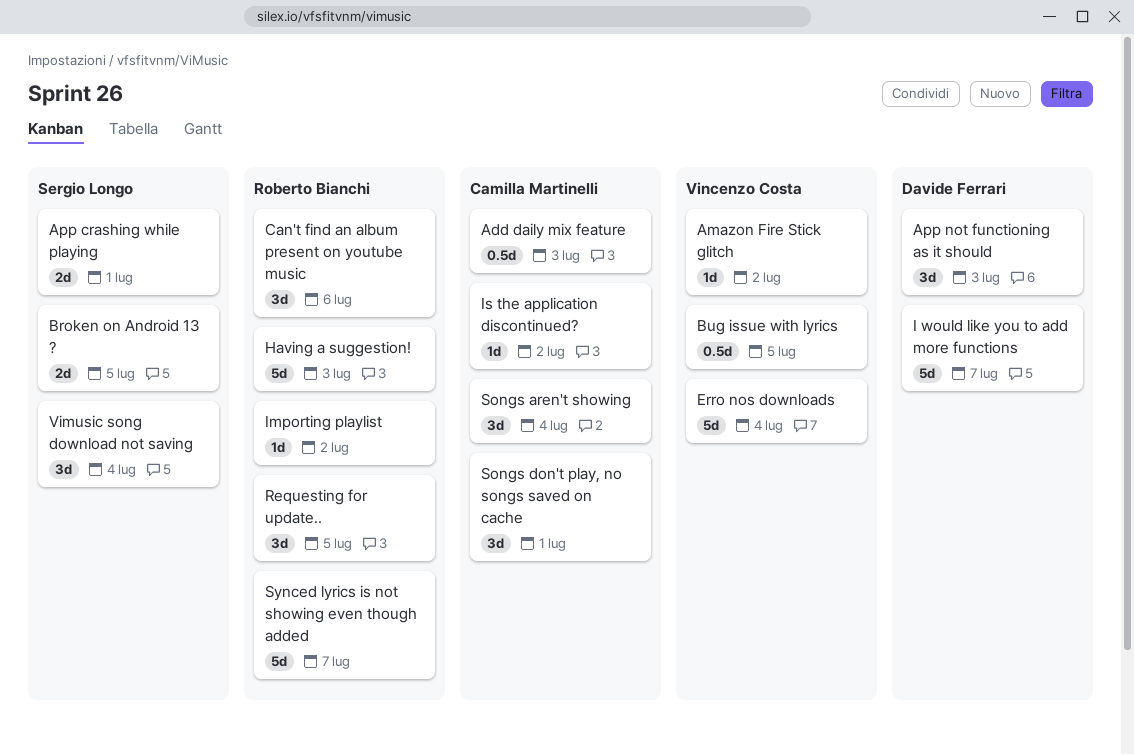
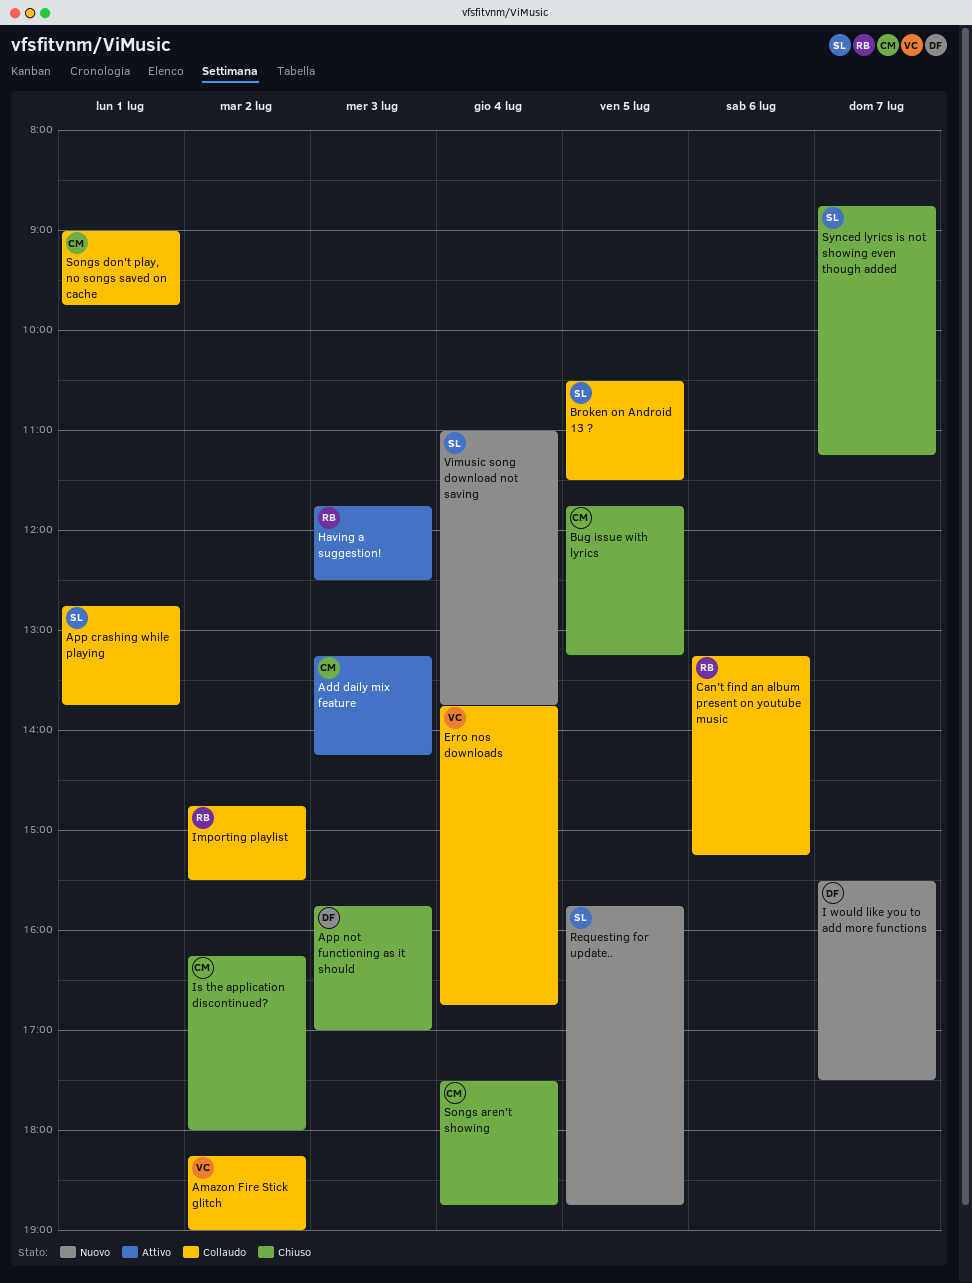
Bug issue with lyrics, owner: Vincenzo Costa -> Camilla Martinelli
Requesting for update.., owner: Roberto Bianchi -> Sergio Longo
Synced lyrics is not showing even though added, owner: Roberto Bianchi -> Sergio Longo

